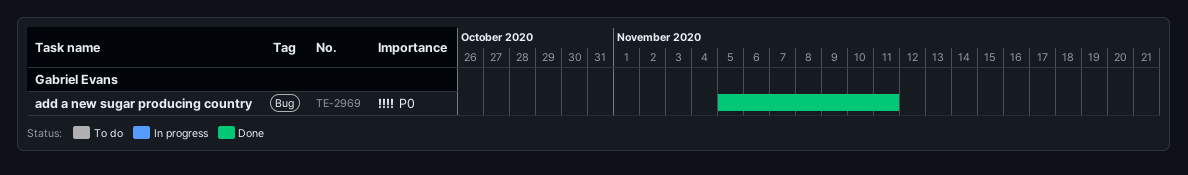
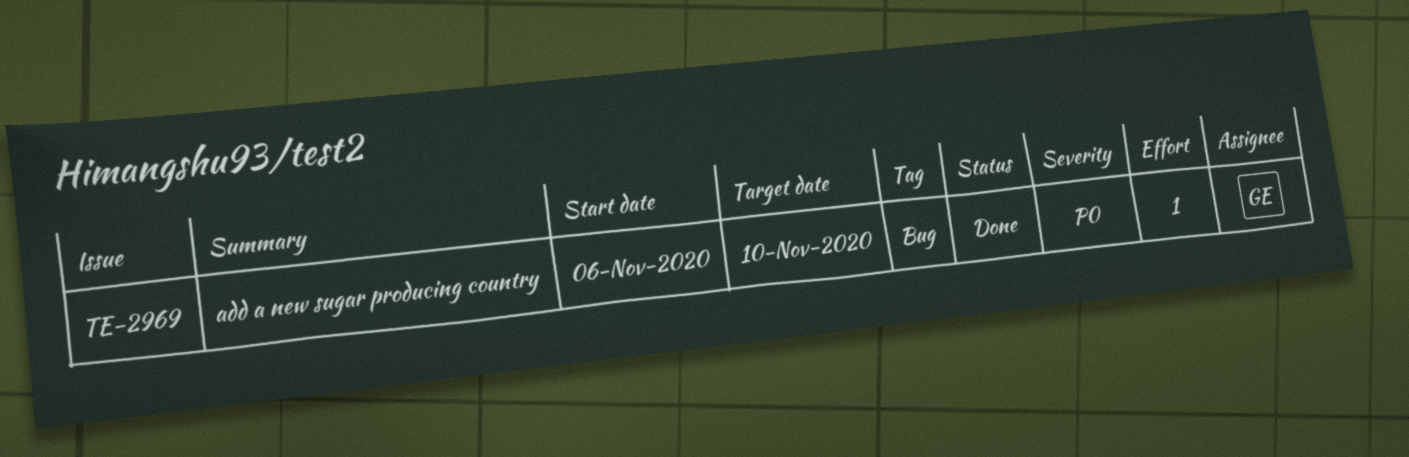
TE-2969, start: Nov 5 -> Nov 6
TE-2969, due: Nov 11 -> Nov 10

